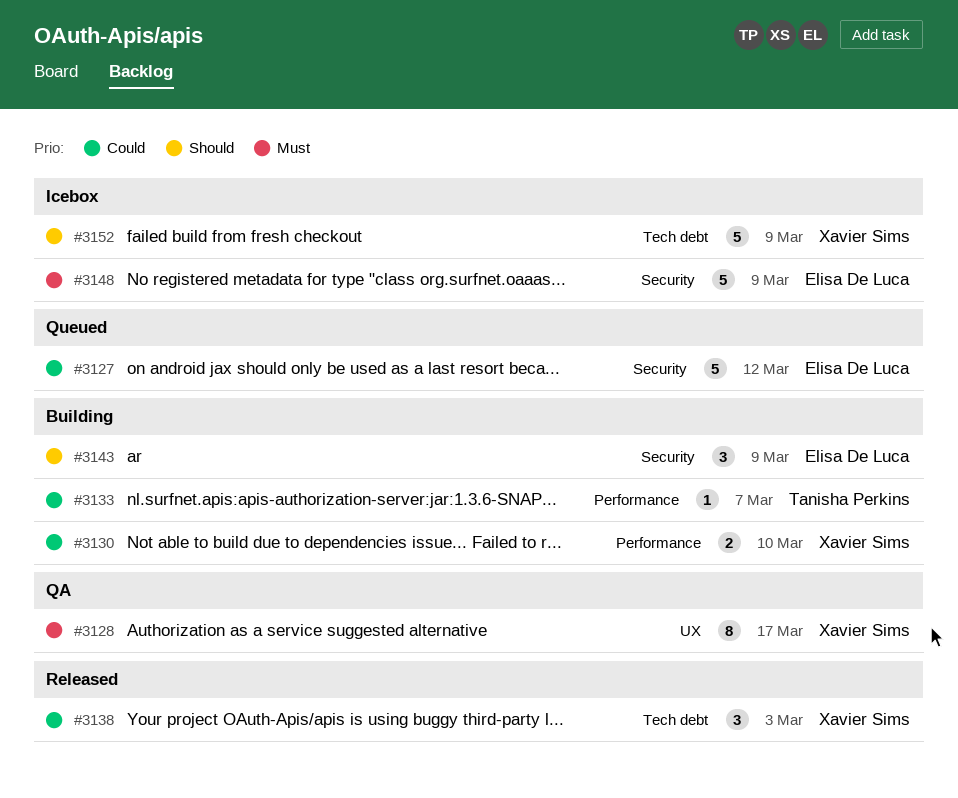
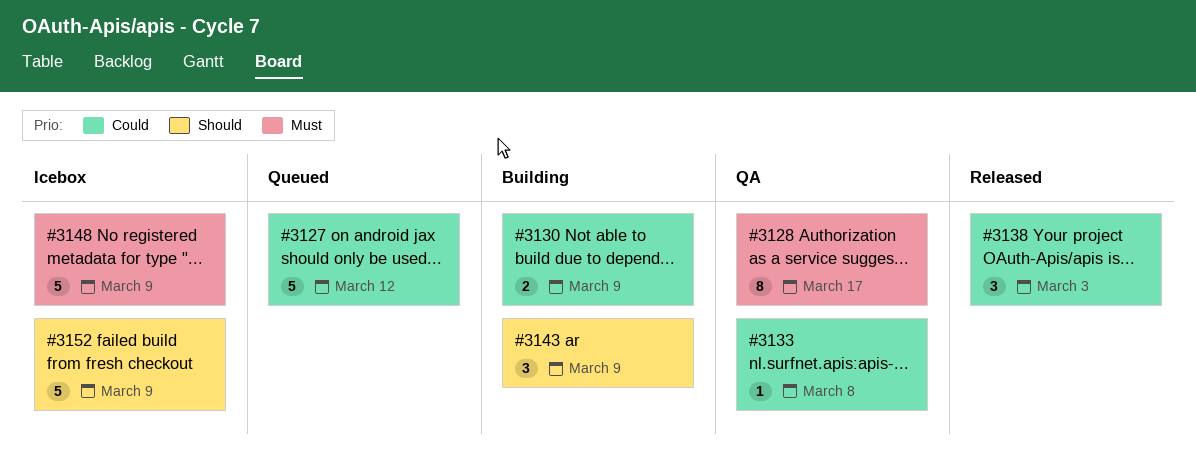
#3130, due: Mar 10 -> Mar 9
#3133, status: Building -> QA
#3133, due: Mar 7 -> Mar 8

